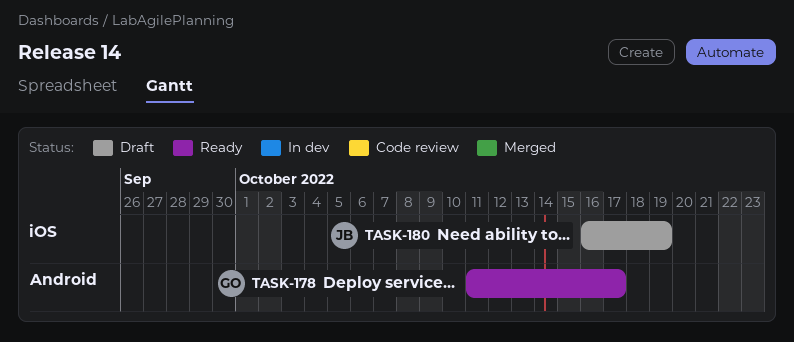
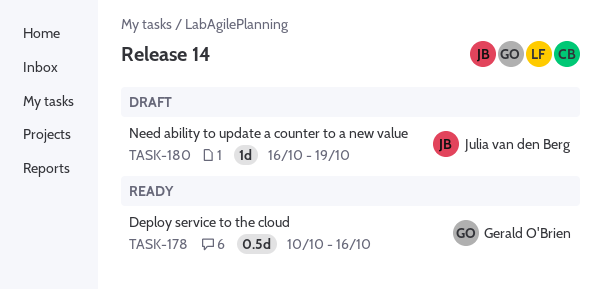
TASK-178, start: Oct 11 -> Oct 10
TASK-178, due: Oct 17 -> Oct 16

